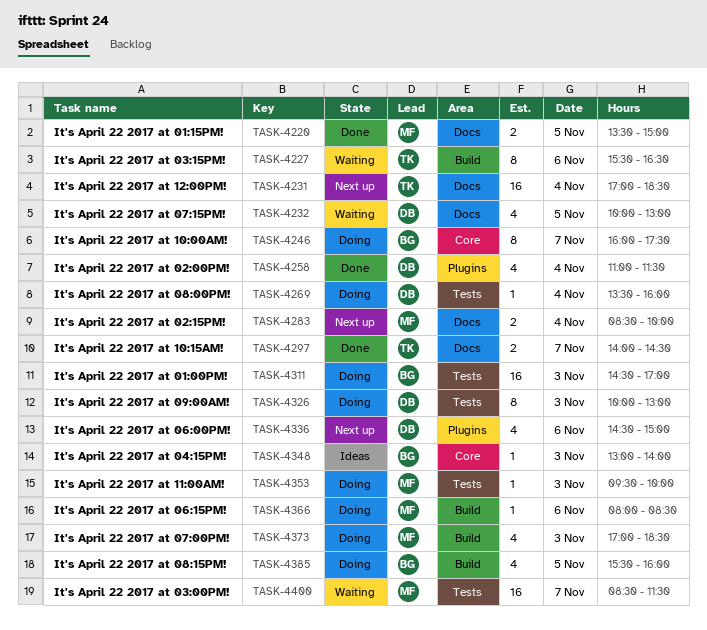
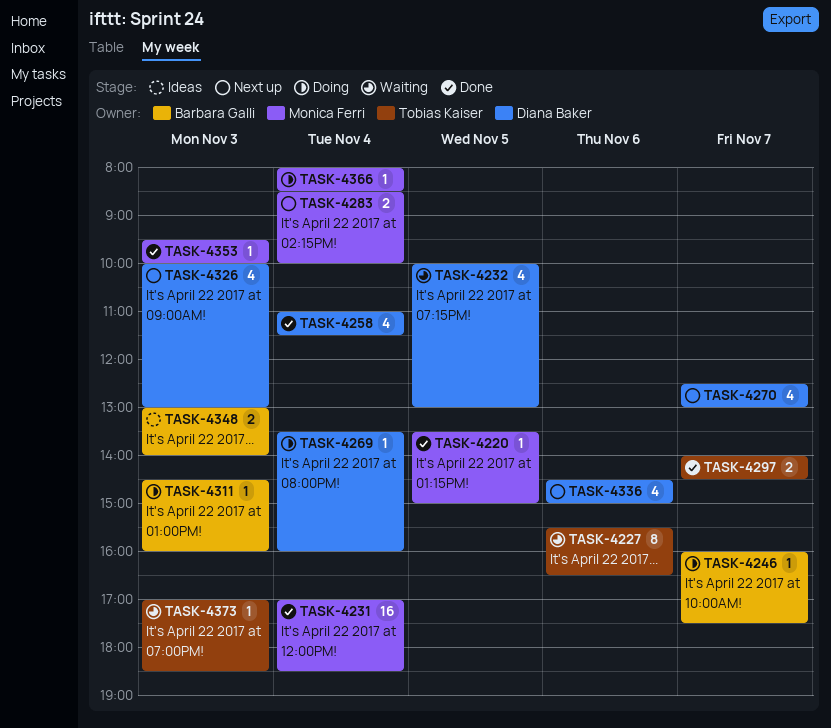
TASK-4220, estimate: 2 -> 1
TASK-4231, status: Next up -> Done
TASK-4231, owner: Tobias Kaiser -> Monica Ferri
TASK-4246, estimate: 8 -> 1
TASK-4270: none -> present
TASK-4311, estimate: 16 -> 1
TASK-4311, ends: 17:00 -> 16:00
TASK-4326, status: Doing -> Next up
TASK-4326, estimate: 8 -> 4
TASK-4348, estimate: 1 -> 2
TASK-4353, status: Doing -> Done
TASK-4366, day: Nov 6 -> Nov 4
TASK-4373, status: Doing -> Waiting
TASK-4373, owner: Monica Ferri -> Tobias Kaiser
TASK-4373, estimate: 4 -> 1
TASK-4385: present -> none
TASK-4400: present -> none

